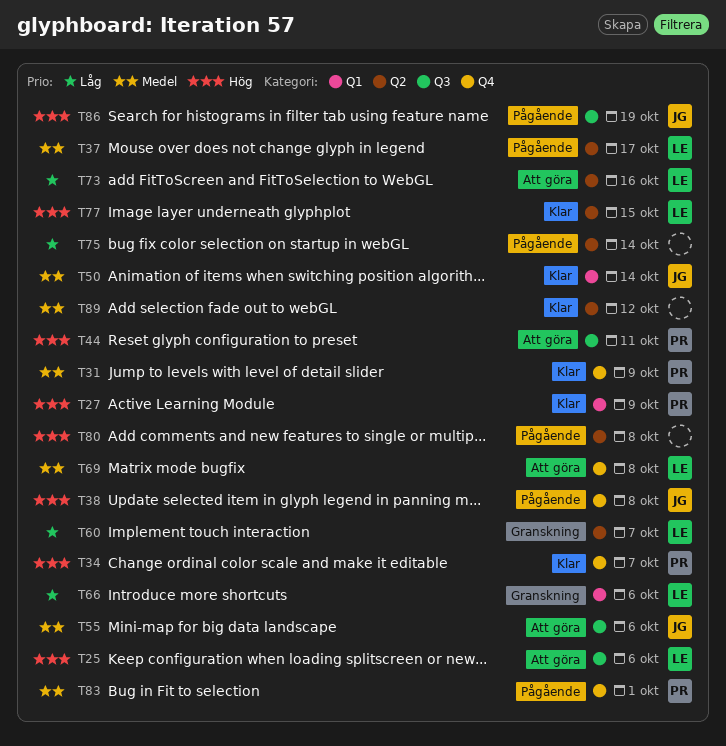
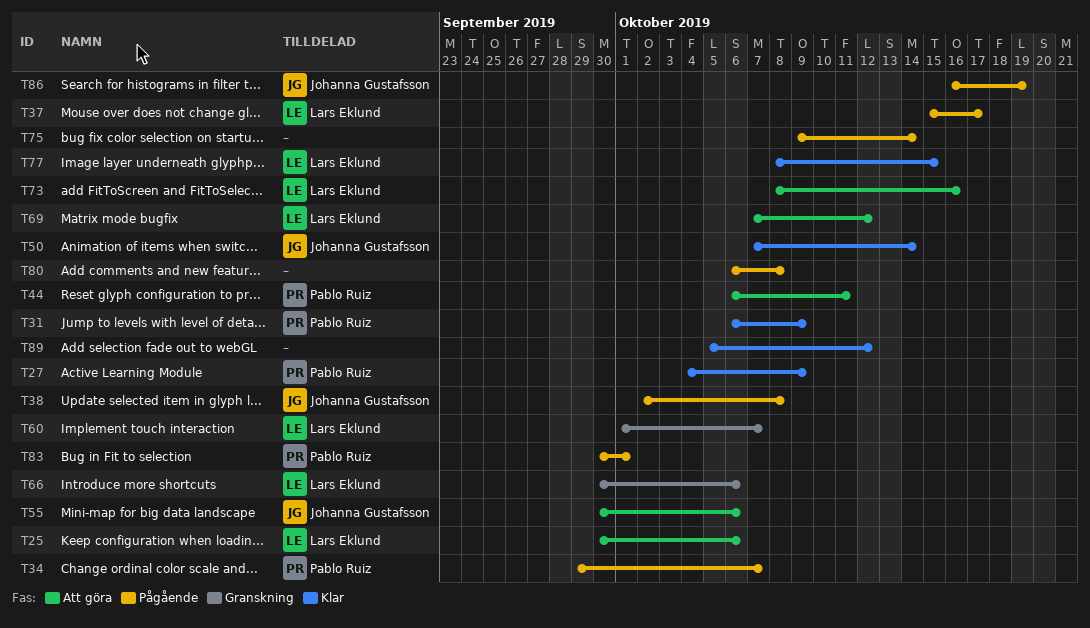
T34, status: Klar -> Pågående
T69, due: Oct 8 -> Oct 12

